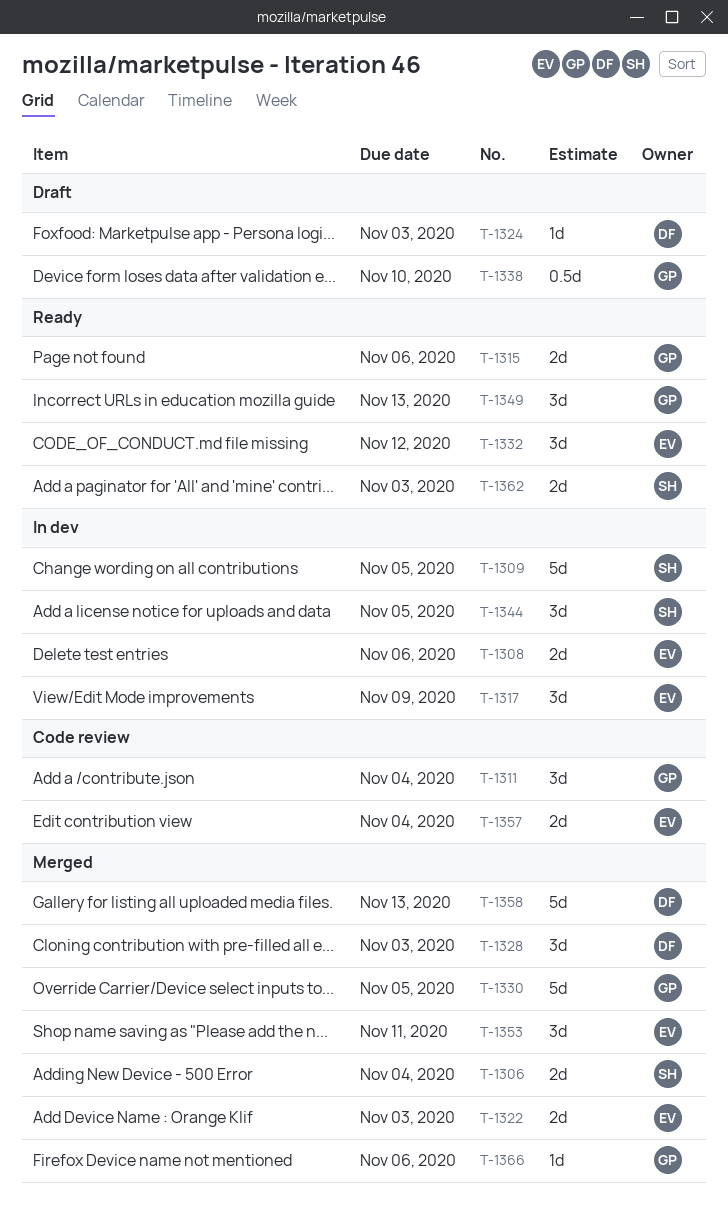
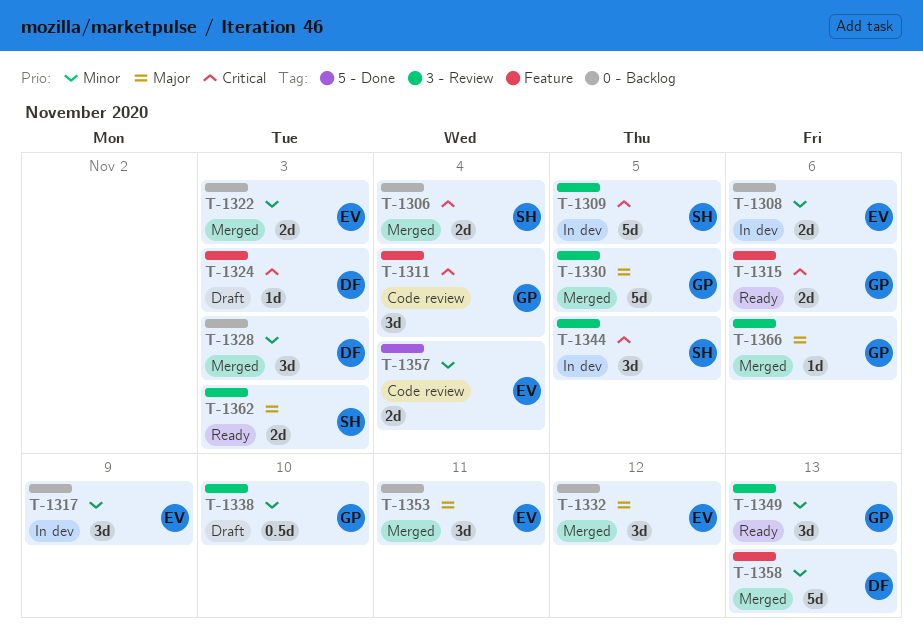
T-1332, status: Ready -> Merged

